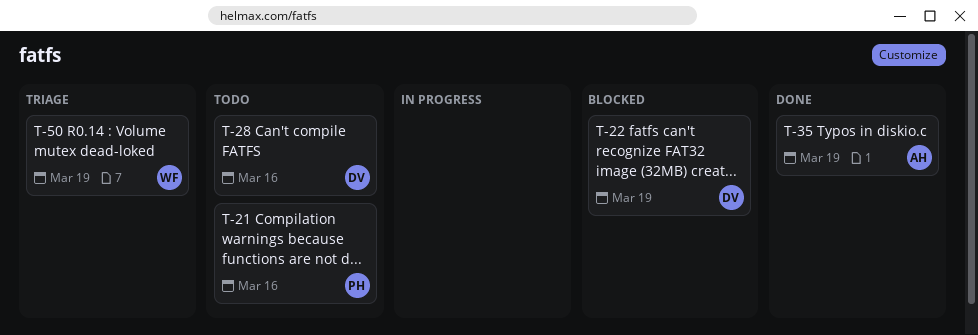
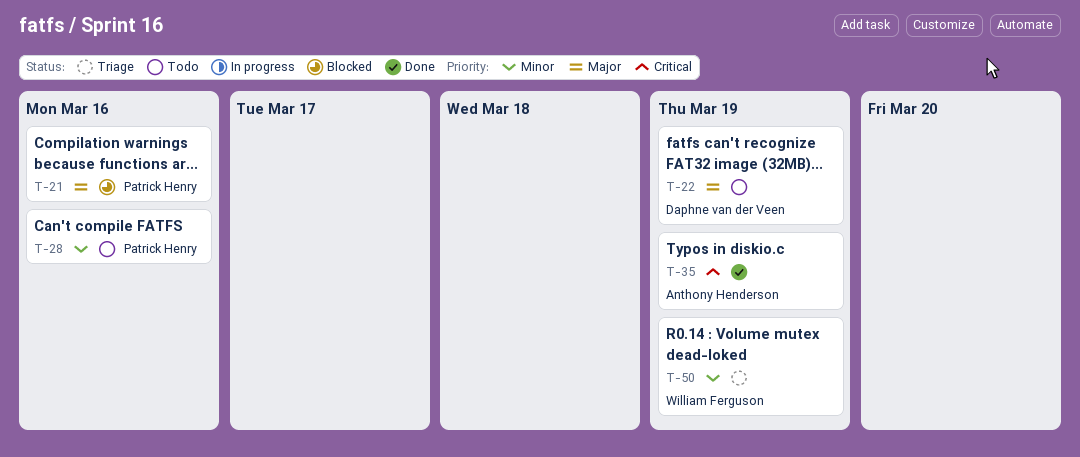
T-21, status: Todo -> Blocked
T-22, status: Blocked -> Todo
T-28, owner: Daphne van der Veen -> Patrick Henry

